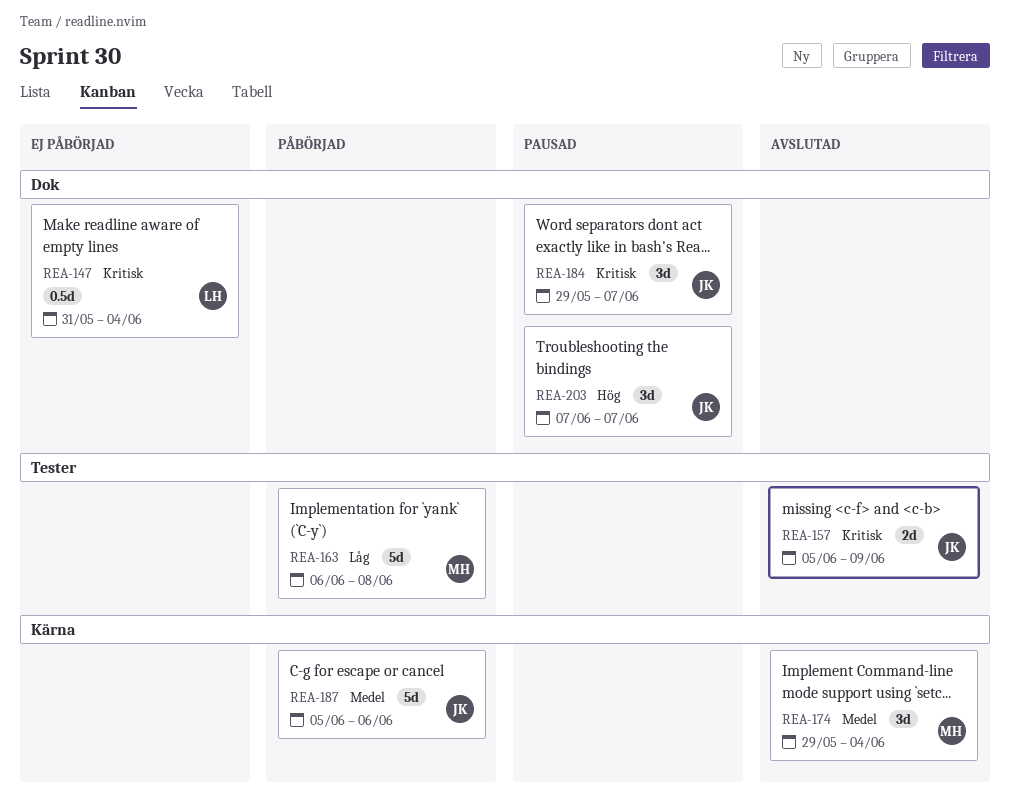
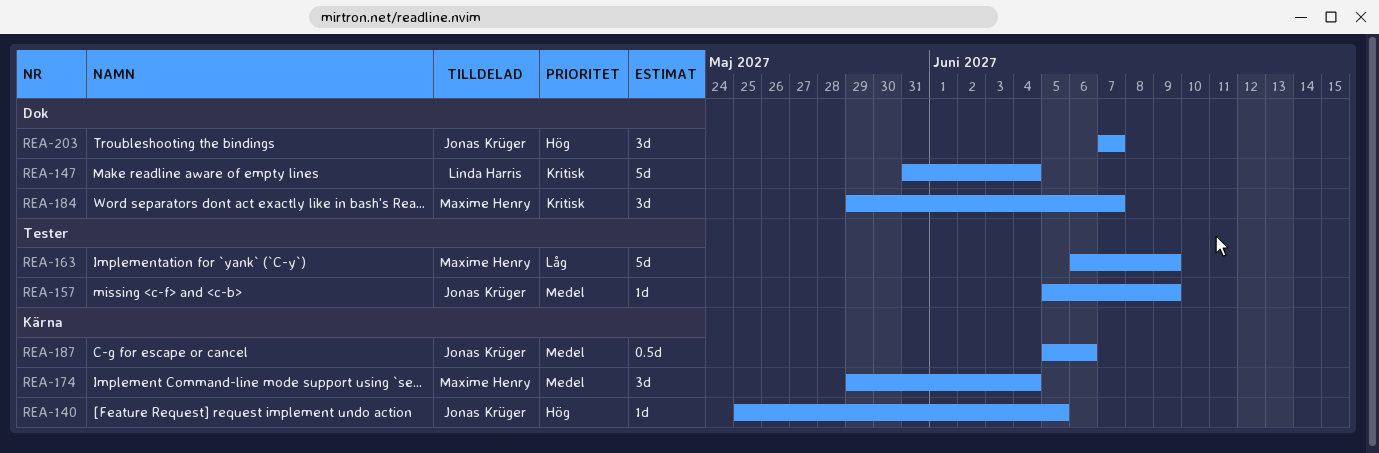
REA-140: none -> present
REA-147, estimate: 0.5d -> 5d
REA-157, priority: Kritisk -> Medel
REA-157, estimate: 2d -> 1d
REA-163, due: Jun 8 -> Jun 9
REA-184, owner: Jonas Krüger -> Maxime Henry
REA-187, estimate: 5d -> 0.5d

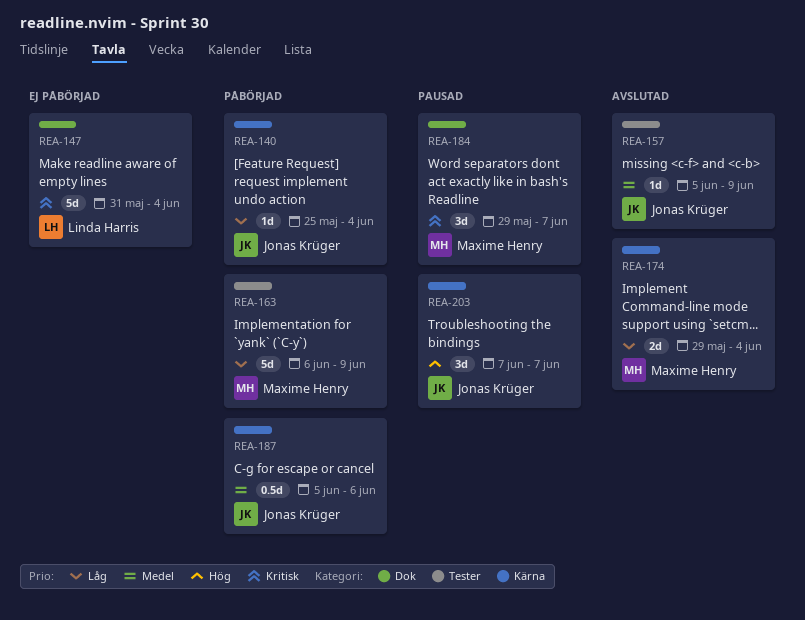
REA-140, priority: Hög -> Låg
REA-140, due: Jun 5 -> Jun 4
REA-174, priority: Medel -> Låg
REA-174, estimate: 3d -> 2d
REA-203, label: Dok -> Kärna

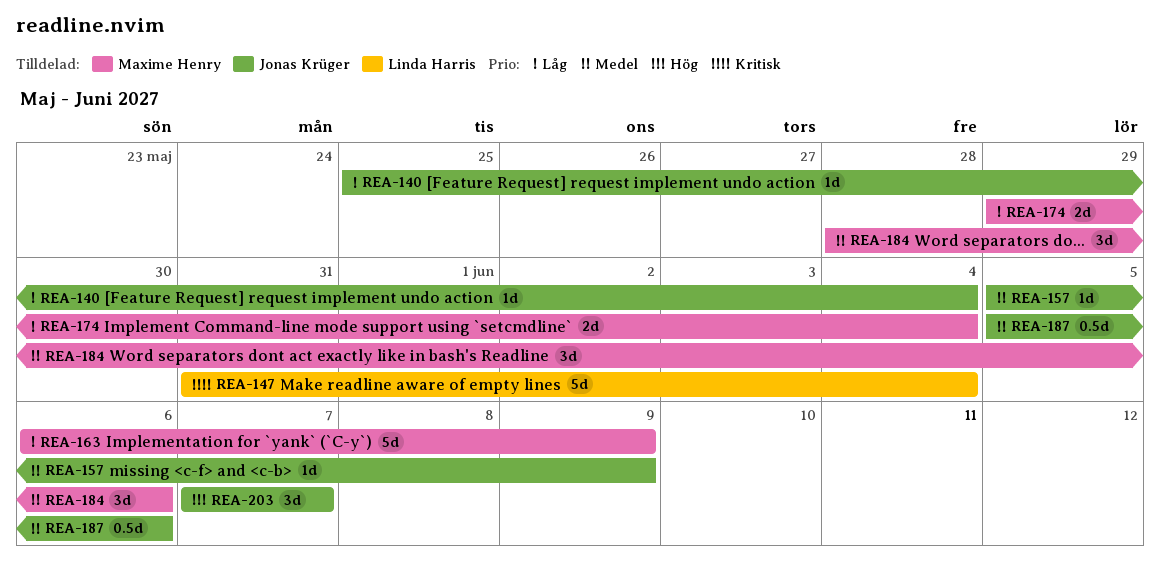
REA-184, priority: Kritisk -> Medel
REA-184, start: May 29 -> May 28
REA-184, due: Jun 7 -> Jun 6

